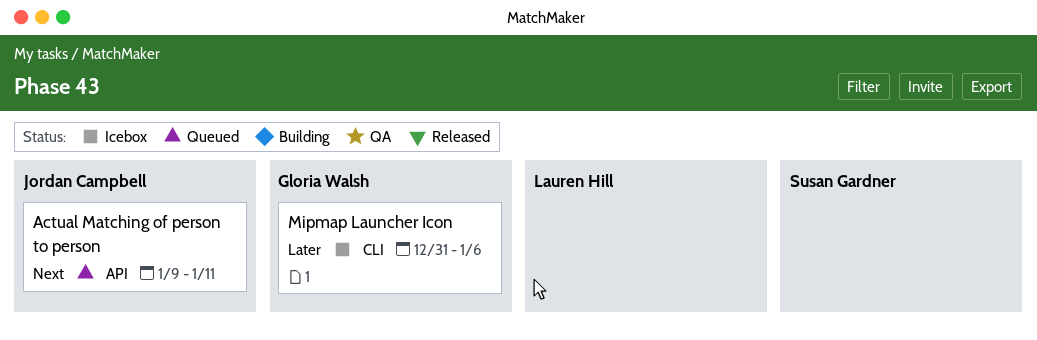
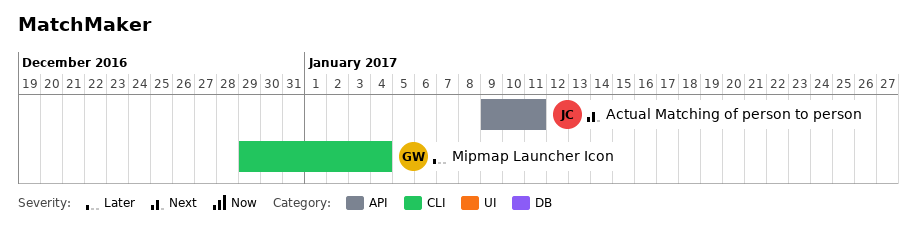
Mipmap Launcher Icon, start: Dec 31 -> Dec 29
Mipmap Launcher Icon, due: Jan 6 -> Jan 4

